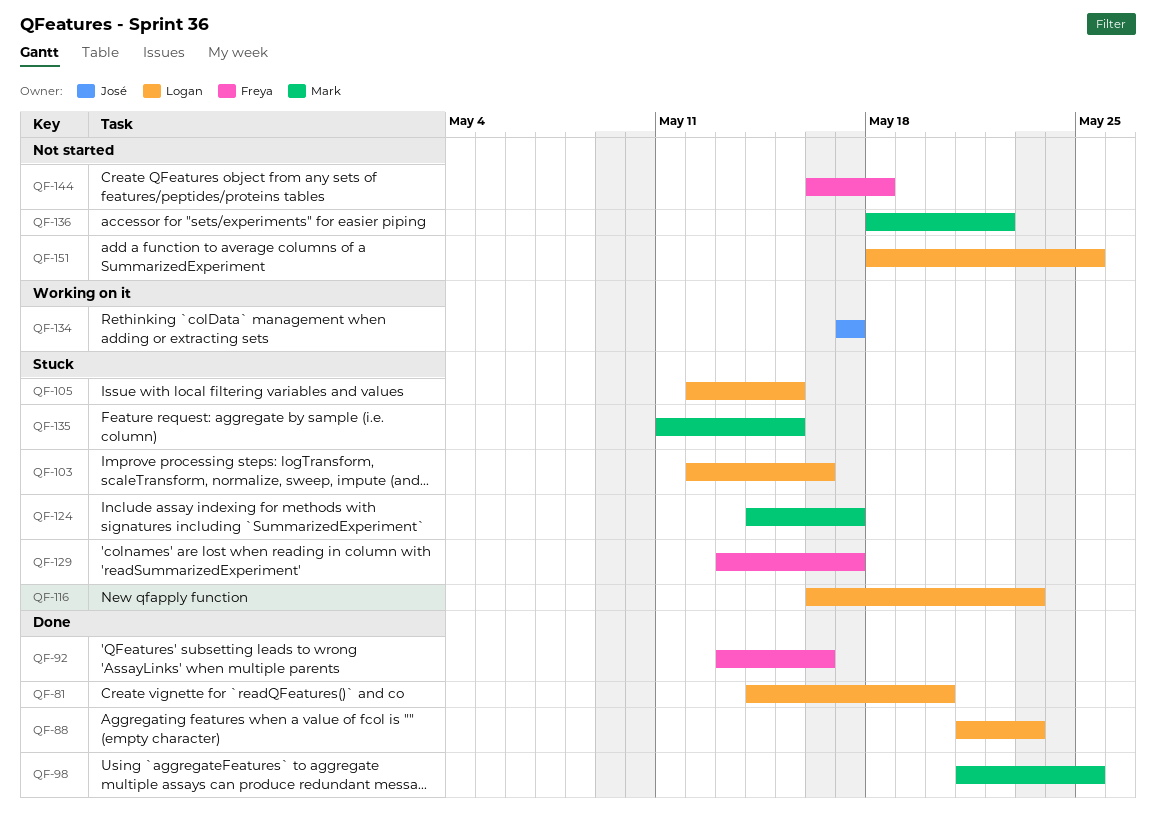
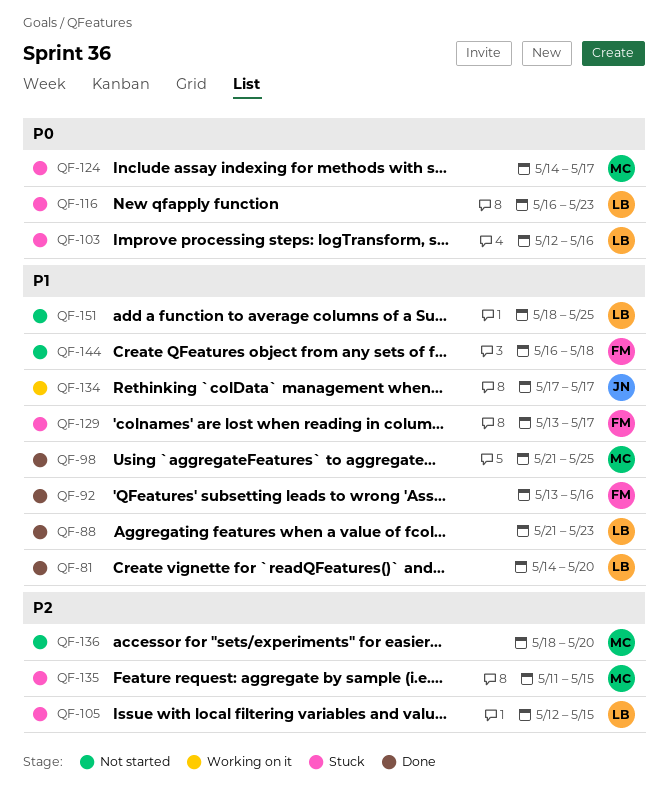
QF-136, due: May 22 -> May 20

